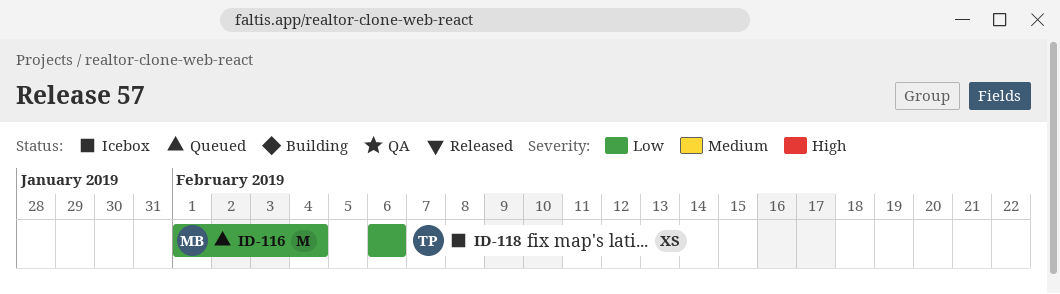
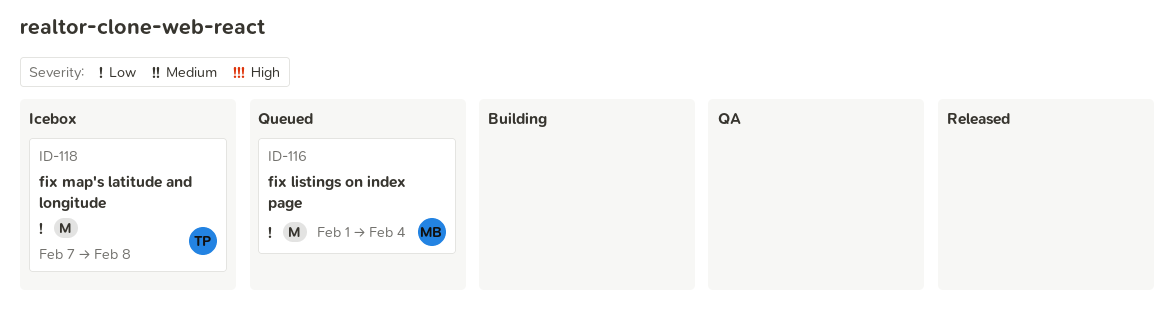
ID-118, estimate: XS -> M
ID-118, start: Feb 6 -> Feb 7
ID-118, due: Feb 6 -> Feb 8

